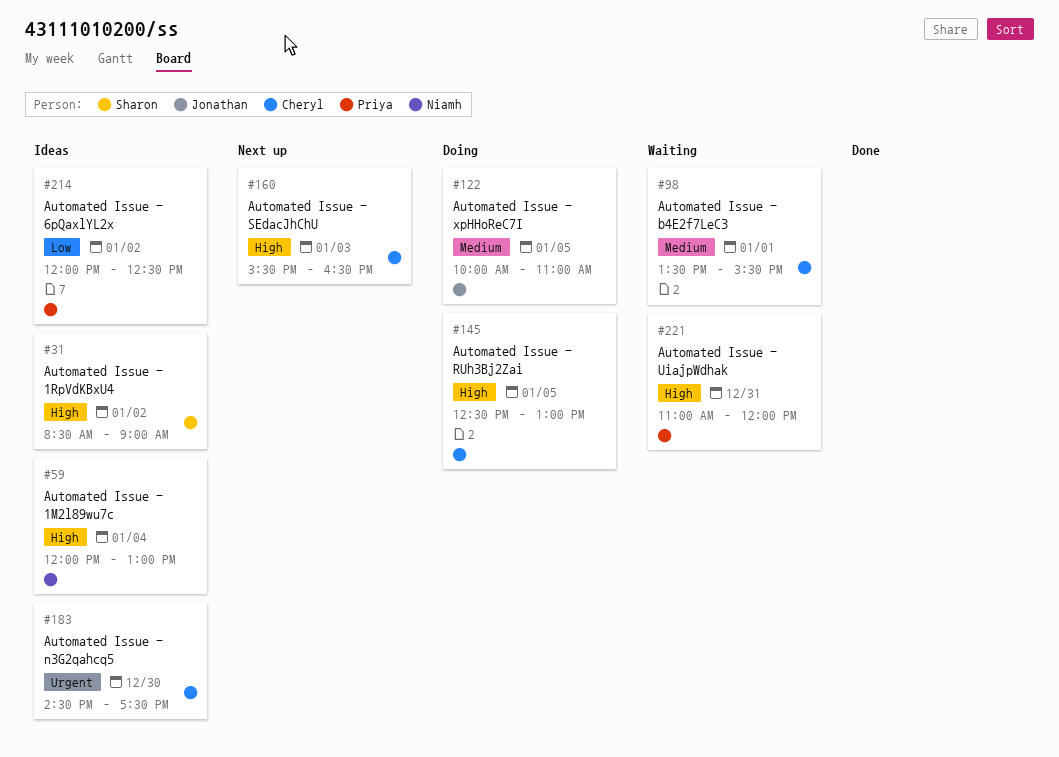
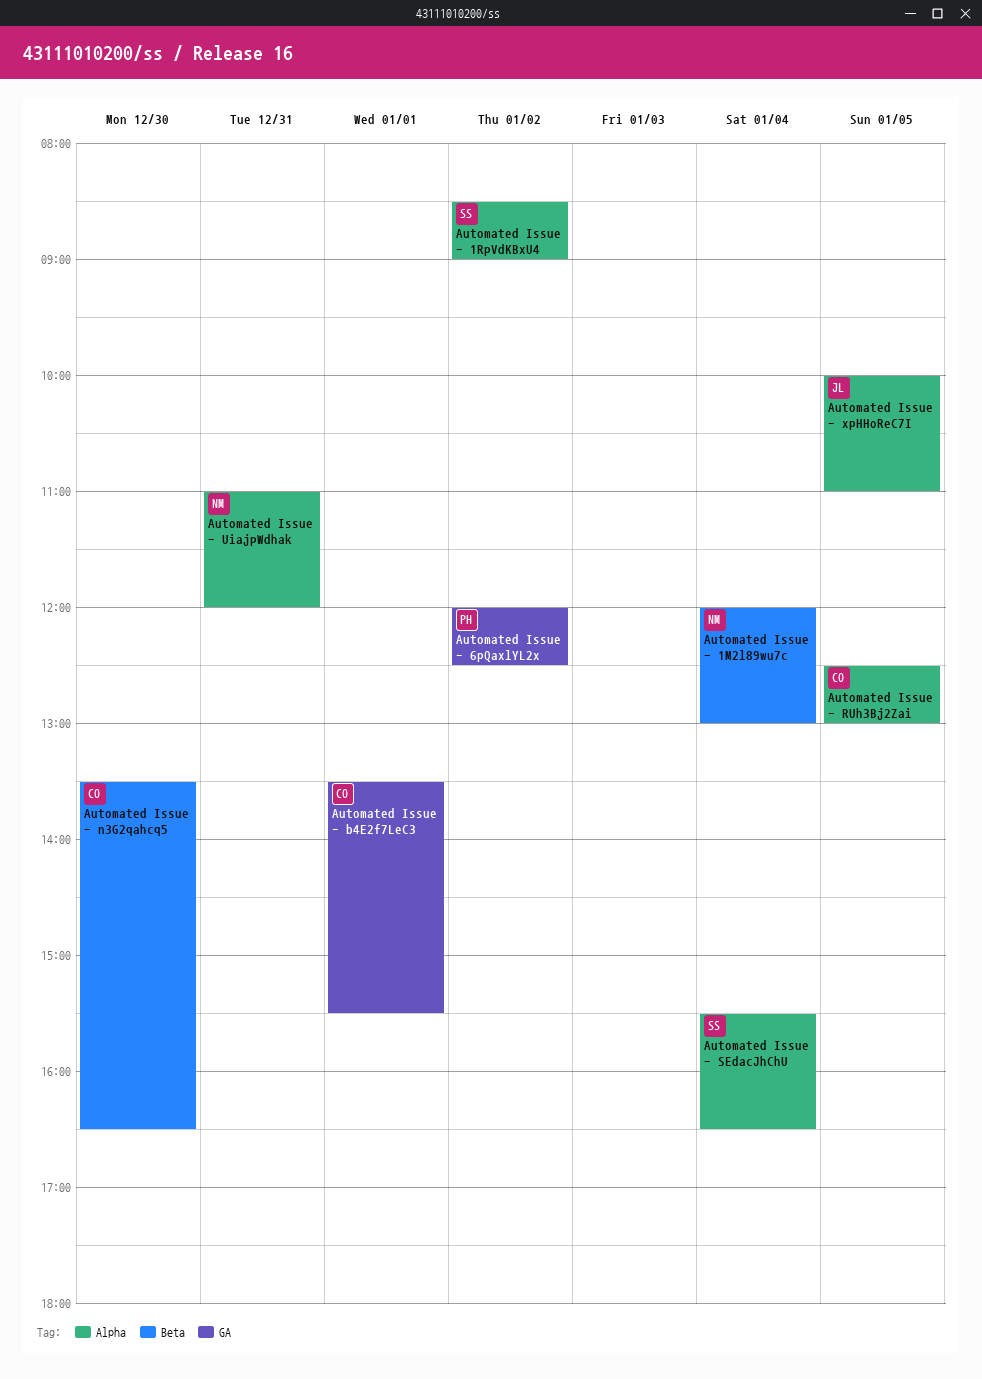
Automated Issue - n3G2qahcq5, begins: 14:30 -> 13:30
Automated Issue - n3G2qahcq5, ends: 17:30 -> 16:30
Automated Issue - SEdacJhChU, owner: Cheryl -> Sharon
Automated Issue - SEdacJhChU, day: Jan 3 -> Jan 4
Automated Issue - UiajpWdhak, owner: Priya -> Niamh

